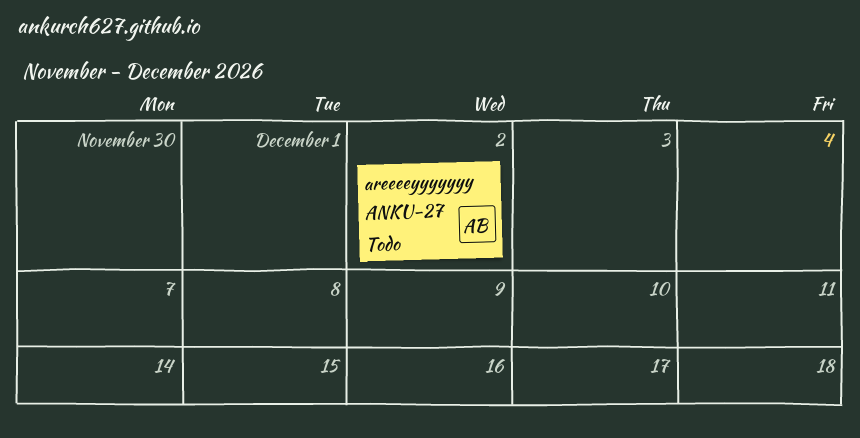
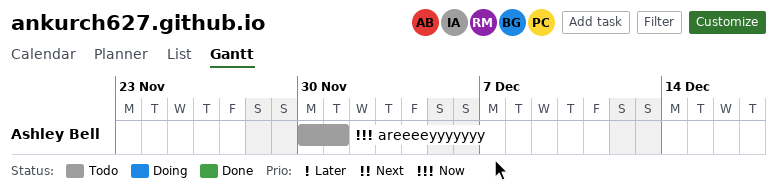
areeeeyyyyyyy, due: Dec 2 -> Dec 1

